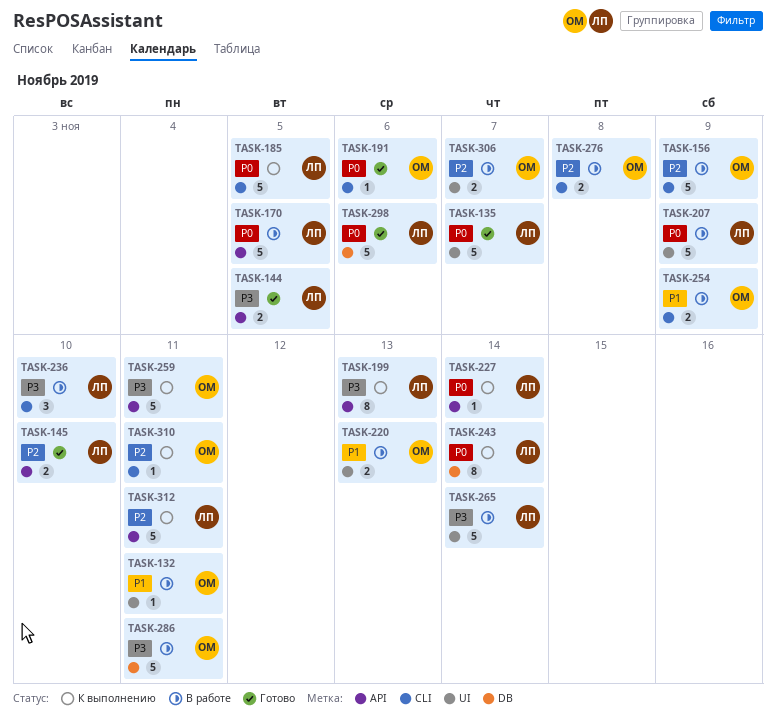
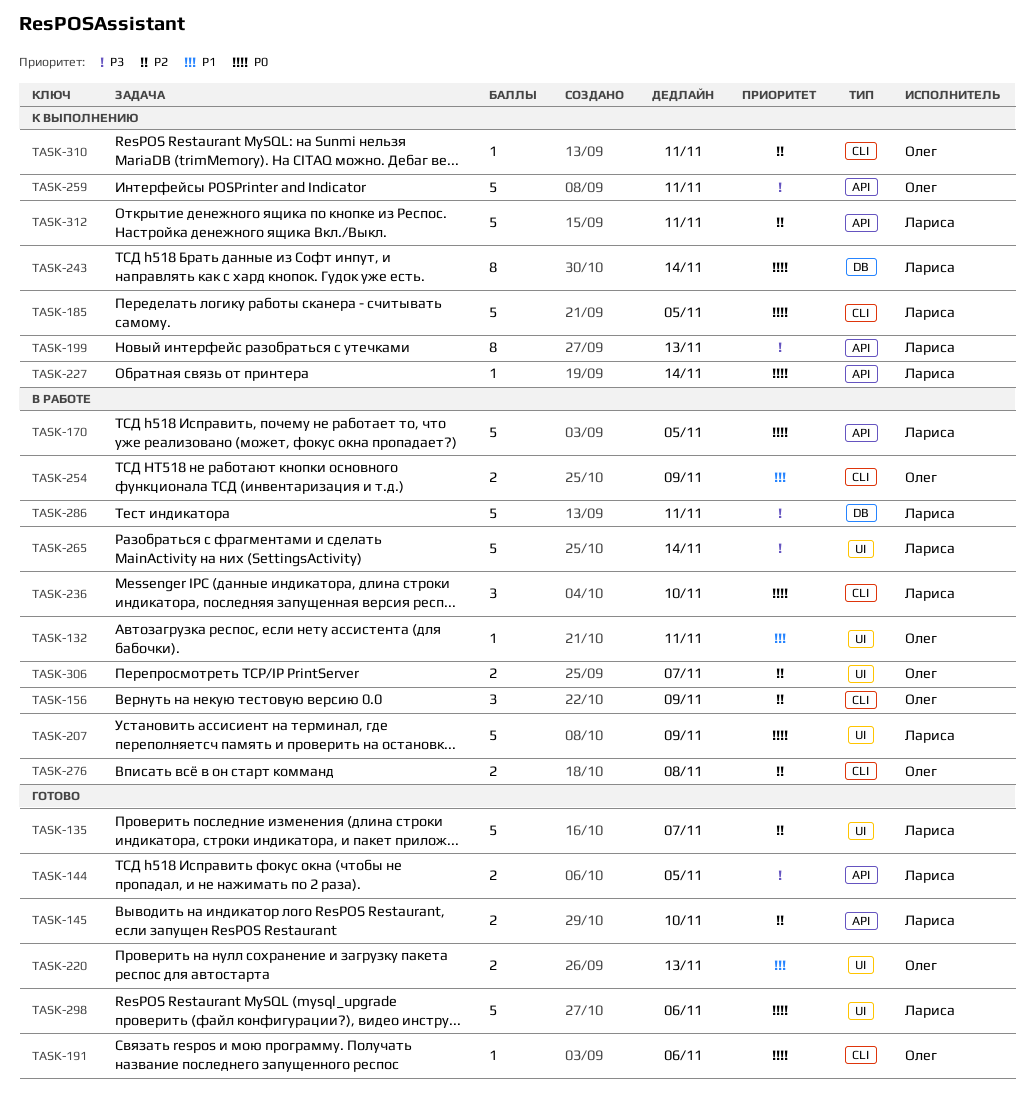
TASK-135, priority: P0 -> P2
TASK-156, estimate: 5 -> 3
TASK-220, status: В работе -> Готово
TASK-236, priority: P3 -> P0
TASK-286, owner: Олег -> Лариса
TASK-298, label: DB -> UI

